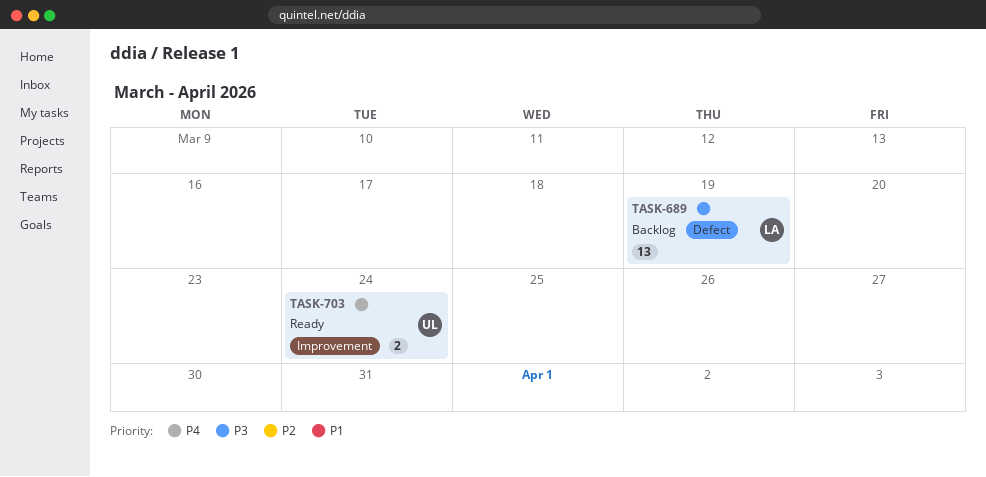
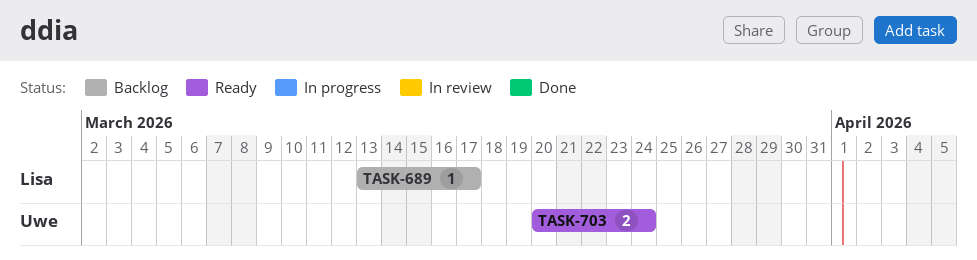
TASK-689, estimate: 13 -> 1
TASK-689, due: Mar 19 -> Mar 17

